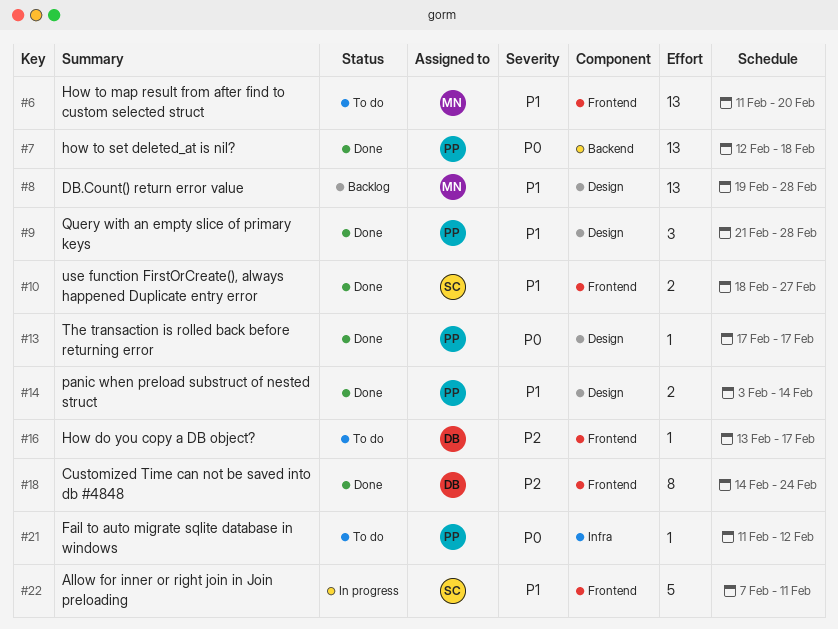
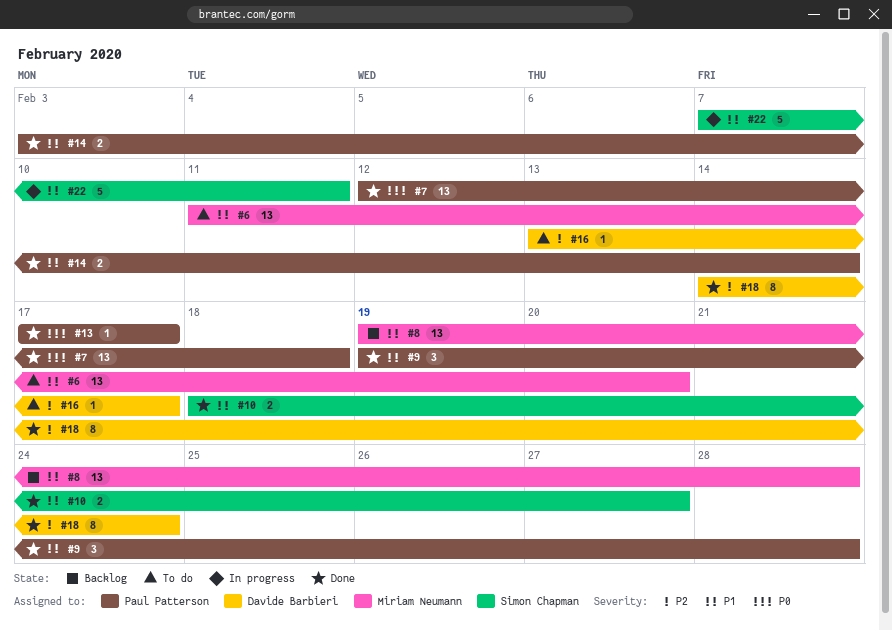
#9, start: Feb 21 -> Feb 19
#21: present -> none

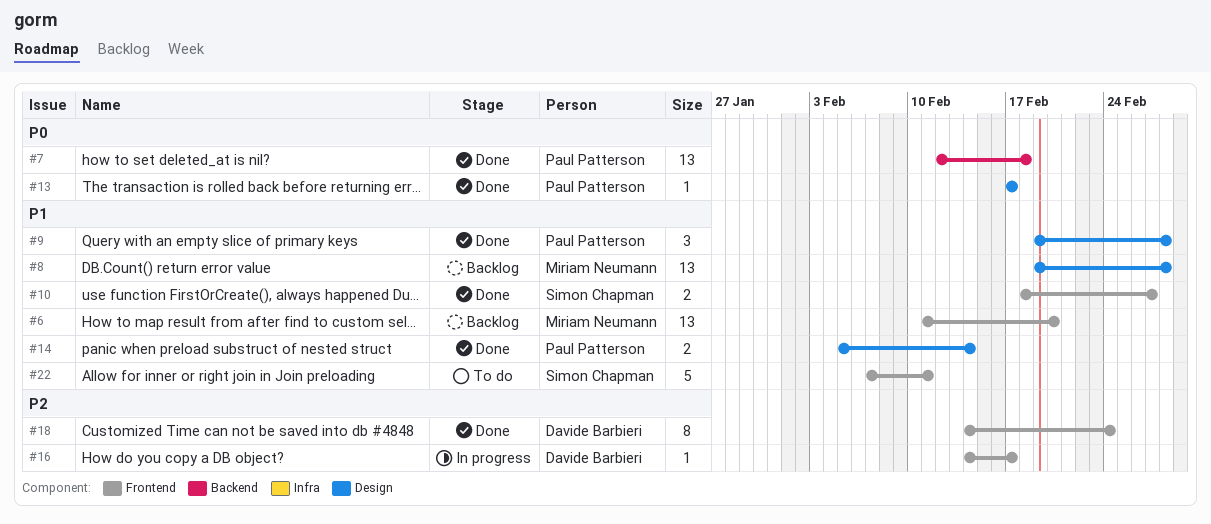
#6, status: To do -> Backlog
#14, start: Feb 3 -> Feb 5
#16, status: To do -> In progress
#16, start: Feb 13 -> Feb 14
#22, status: In progress -> To do

